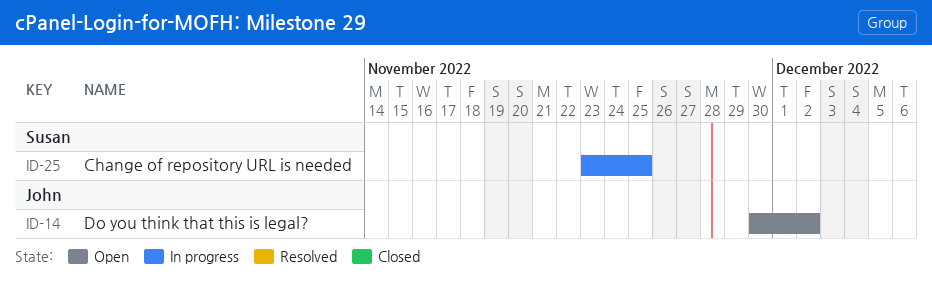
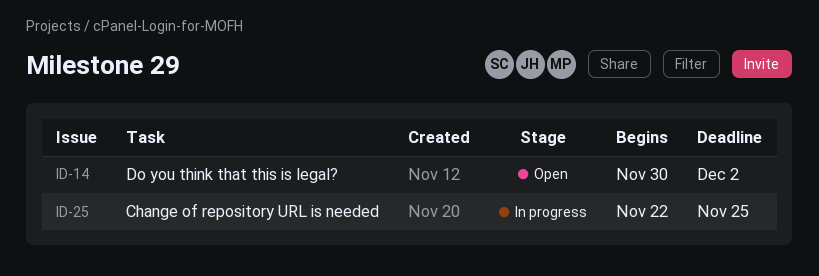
ID-25, start: Nov 23 -> Nov 22

